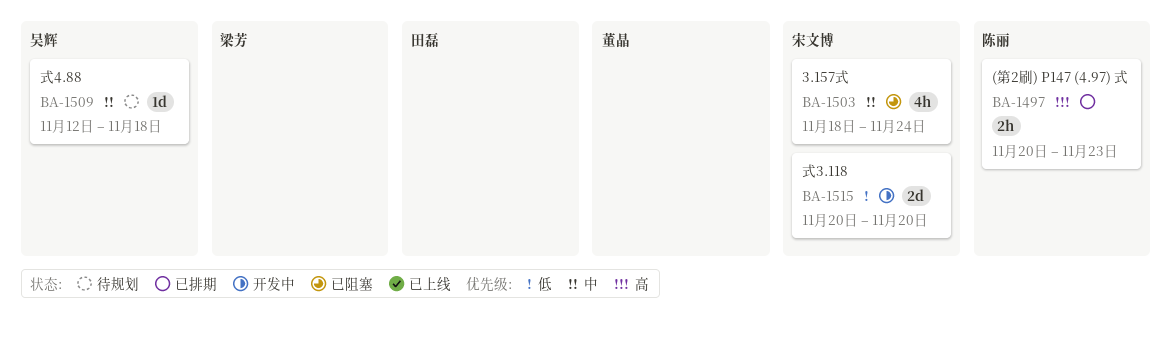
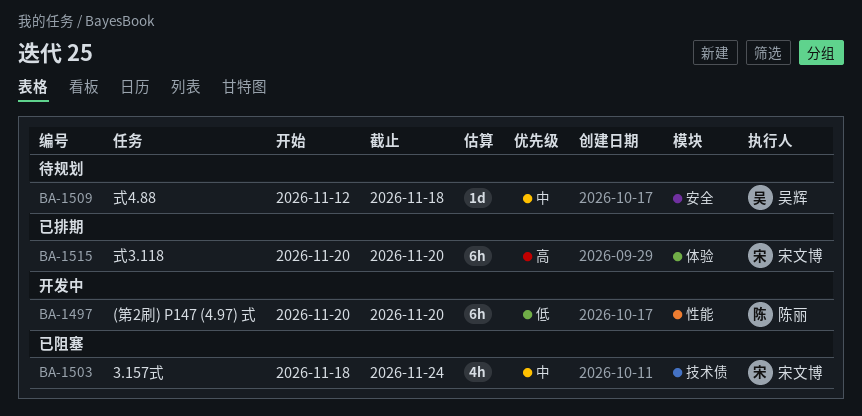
BA-1497, status: 已排期 -> 开发中
BA-1497, priority: 高 -> 低
BA-1497, estimate: 2h -> 6h
BA-1497, due: Nov 23 -> Nov 20
BA-1515, status: 开发中 -> 已排期
BA-1515, priority: 低 -> 高
BA-1515, estimate: 2d -> 6h

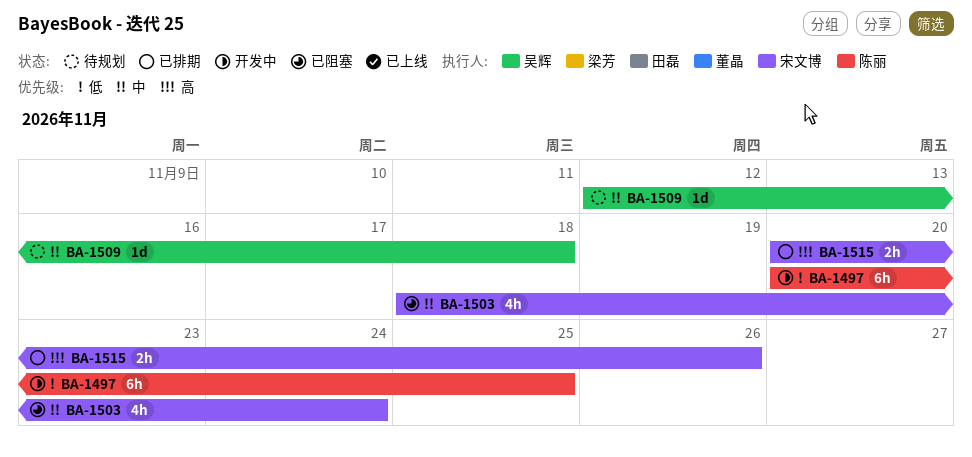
BA-1497, due: Nov 20 -> Nov 25
BA-1515, estimate: 6h -> 2h
BA-1515, due: Nov 20 -> Nov 26

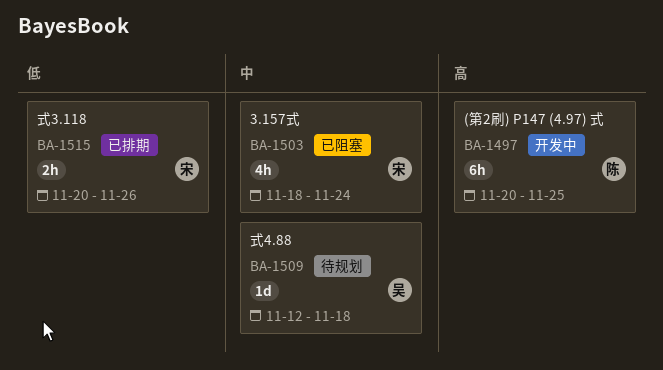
BA-1497, priority: 低 -> 高
BA-1515, priority: 高 -> 低

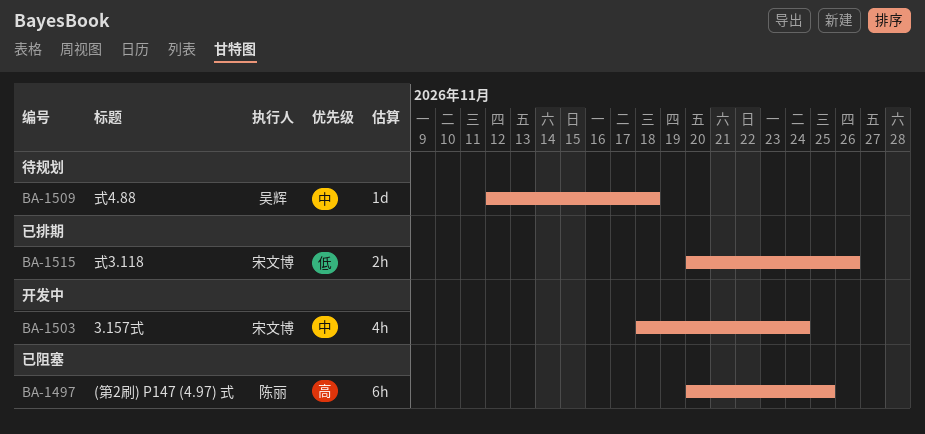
BA-1497, status: 开发中 -> 已阻塞
BA-1503, status: 已阻塞 -> 开发中

